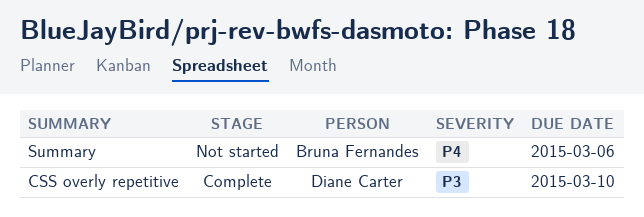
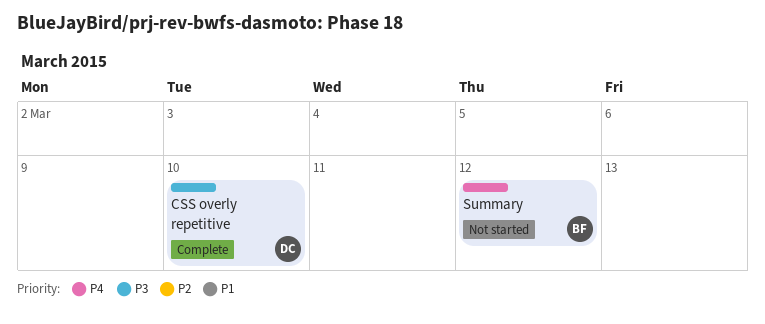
Summary, due: Mar 6 -> Mar 12

